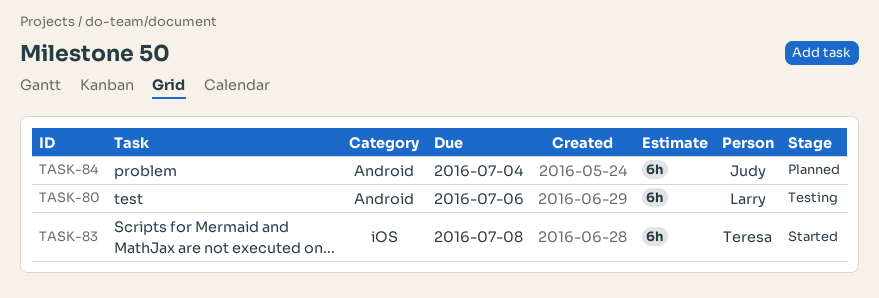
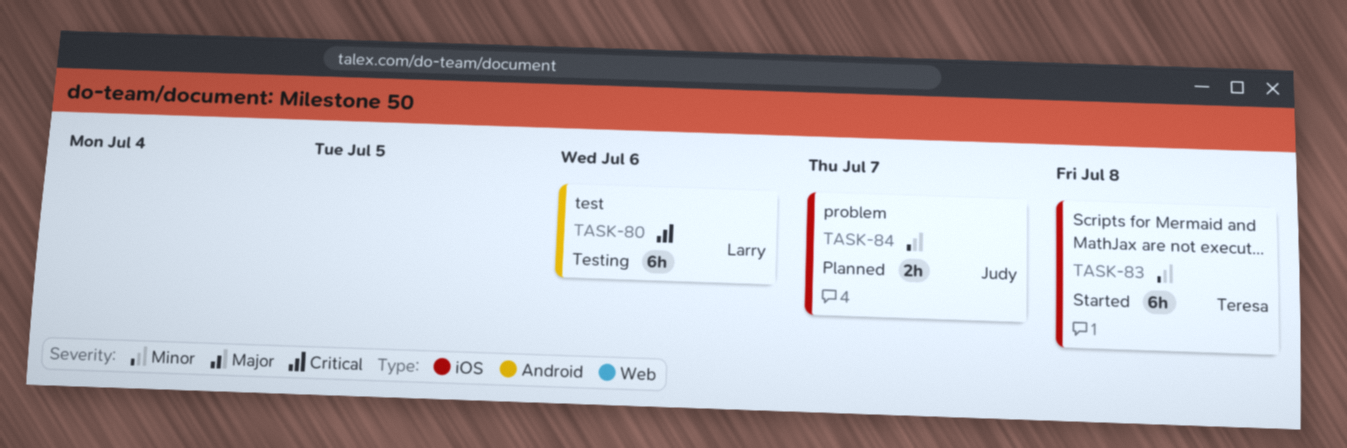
TASK-84, label: Android -> iOS
TASK-84, estimate: 6h -> 2h
TASK-84, due: Jul 4 -> Jul 7

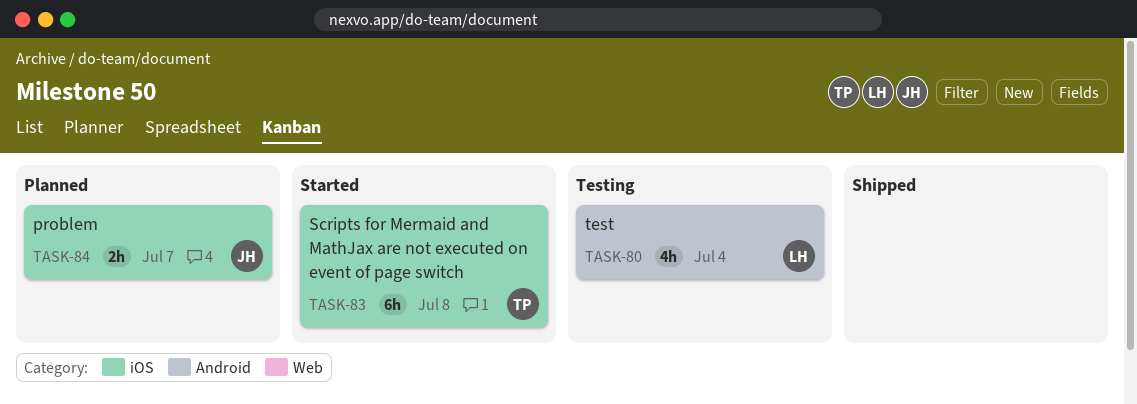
TASK-80, estimate: 6h -> 4h
TASK-80, due: Jul 6 -> Jul 4

